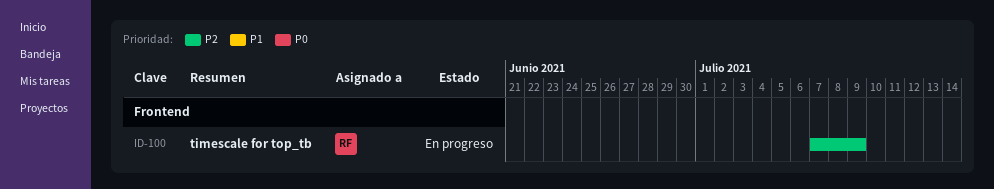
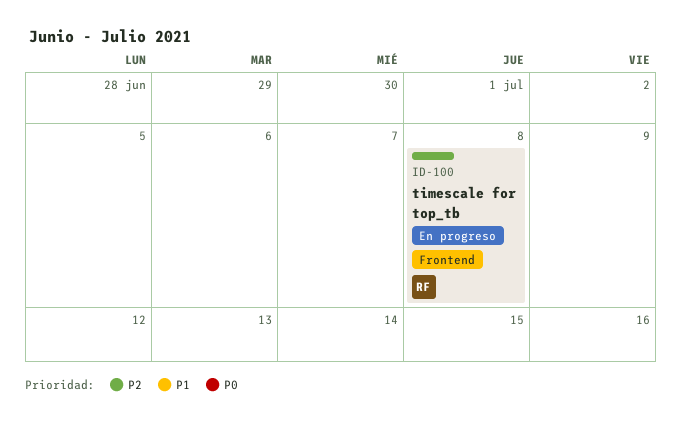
ID-100, due: Jul 9 -> Jul 8

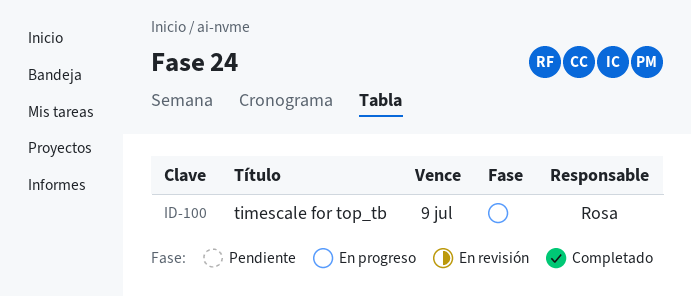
ID-100, due: Jul 8 -> Jul 9

